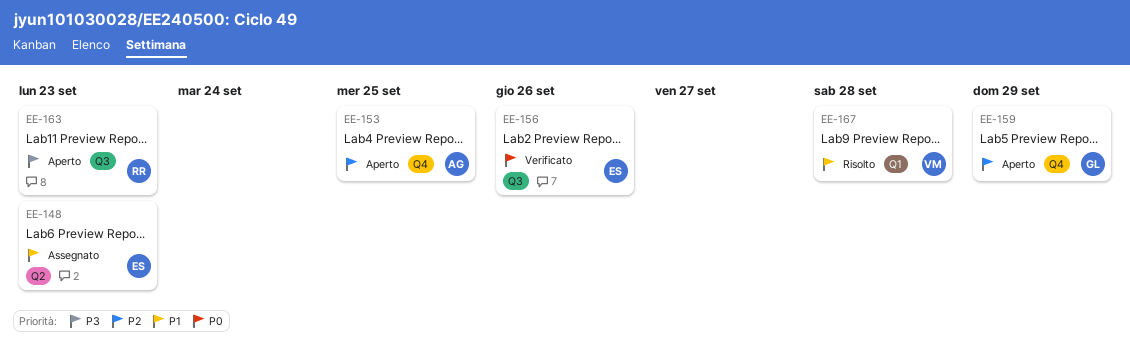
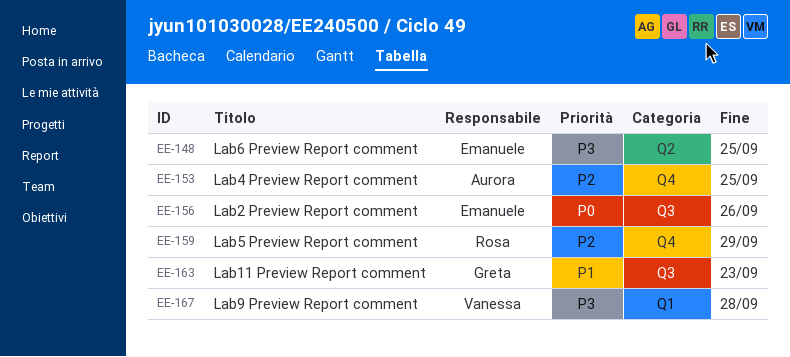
EE-148, priority: P1 -> P3
EE-148, due: Sep 23 -> Sep 25
EE-159, owner: Greta -> Rosa
EE-163, owner: Rosa -> Greta
EE-163, priority: P3 -> P1
EE-167, priority: P1 -> P3

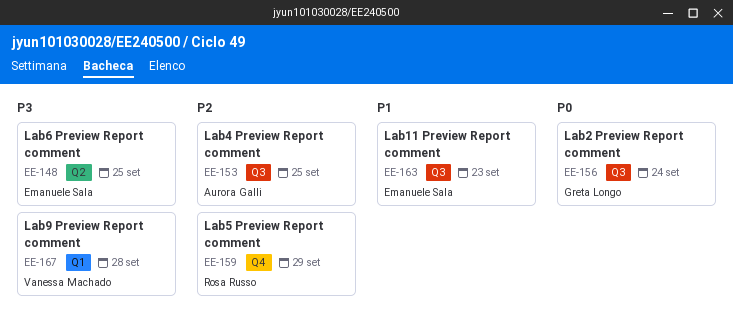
EE-153, label: Q4 -> Q3
EE-156, owner: Emanuele Sala -> Greta Longo
EE-156, due: Sep 26 -> Sep 24
EE-163, owner: Greta Longo -> Emanuele Sala

